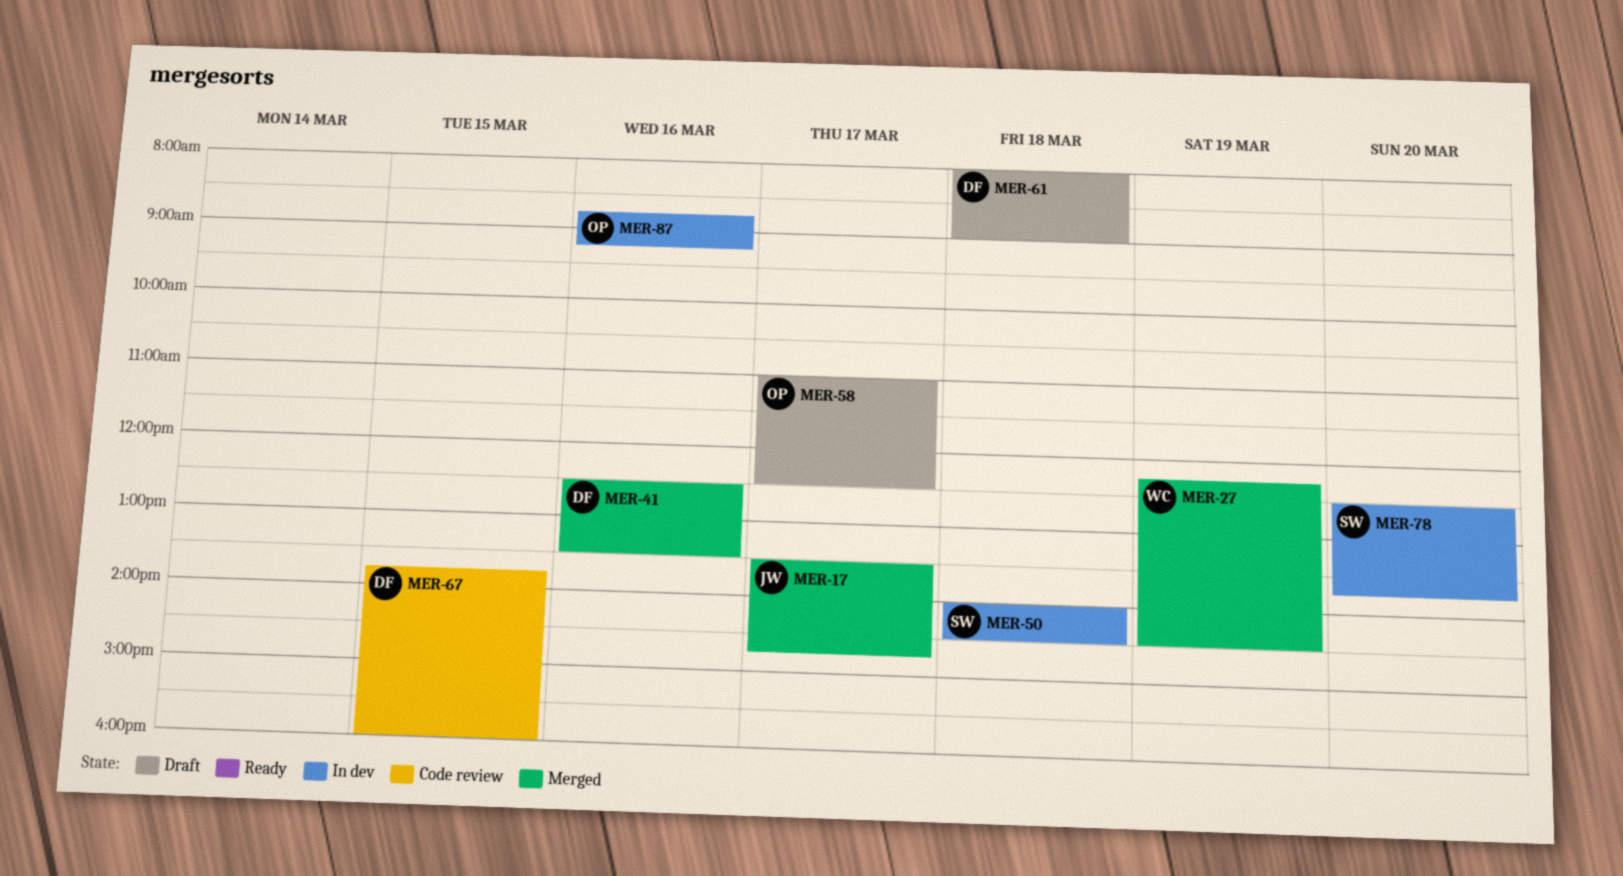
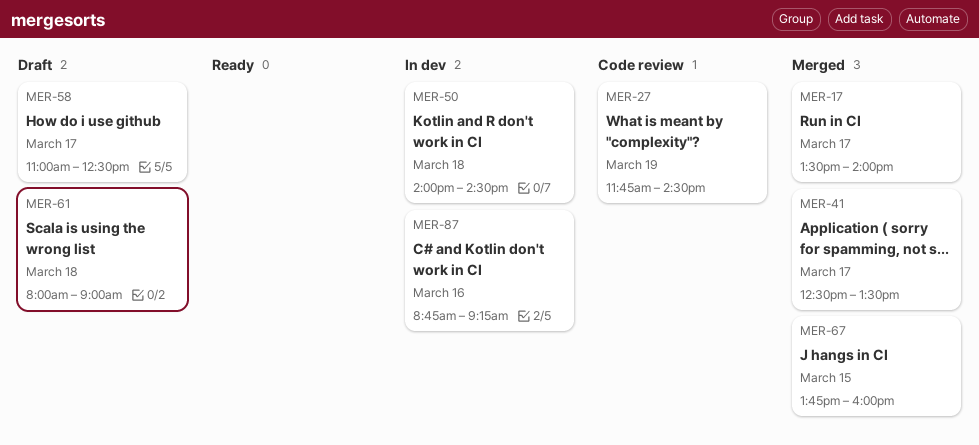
MER-17, ends: 14:45 -> 14:00
MER-27, status: Merged -> Code review
MER-27, begins: 12:15 -> 11:45
MER-41, day: Mar 16 -> Mar 17
MER-67, status: Code review -> Merged
MER-78: present -> none

